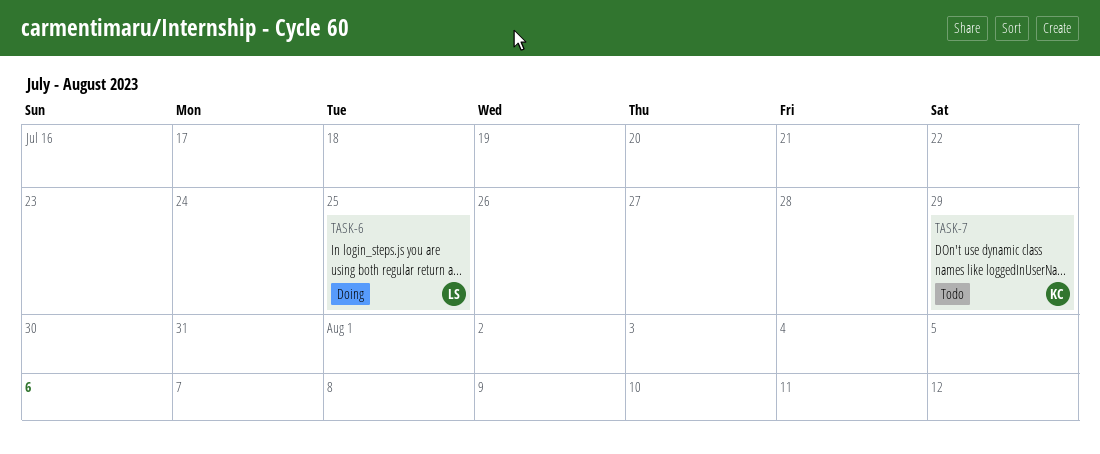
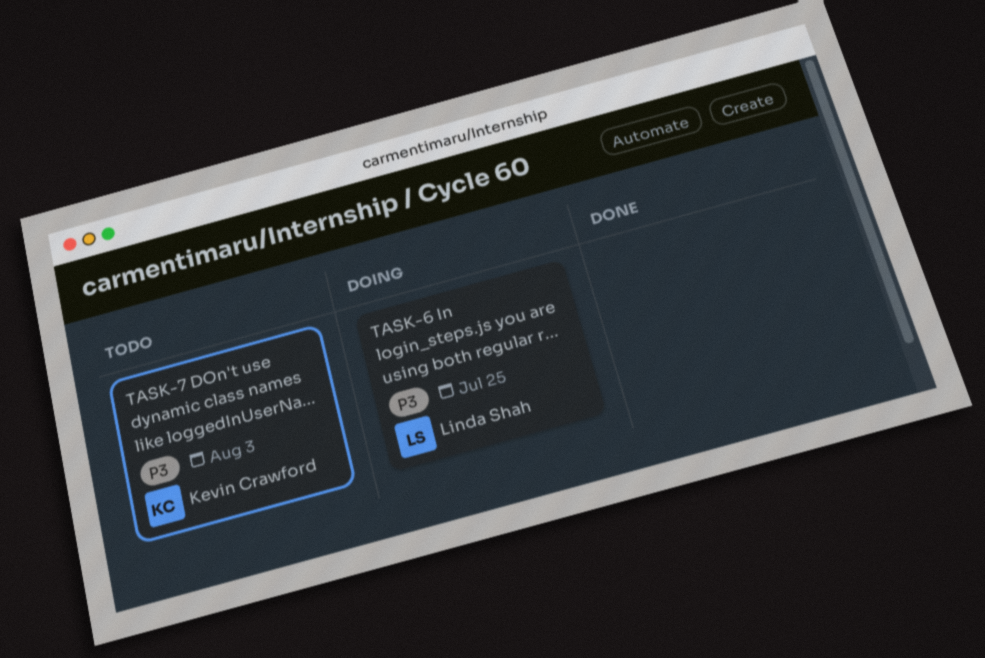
TASK-7, due: Jul 29 -> Aug 3

